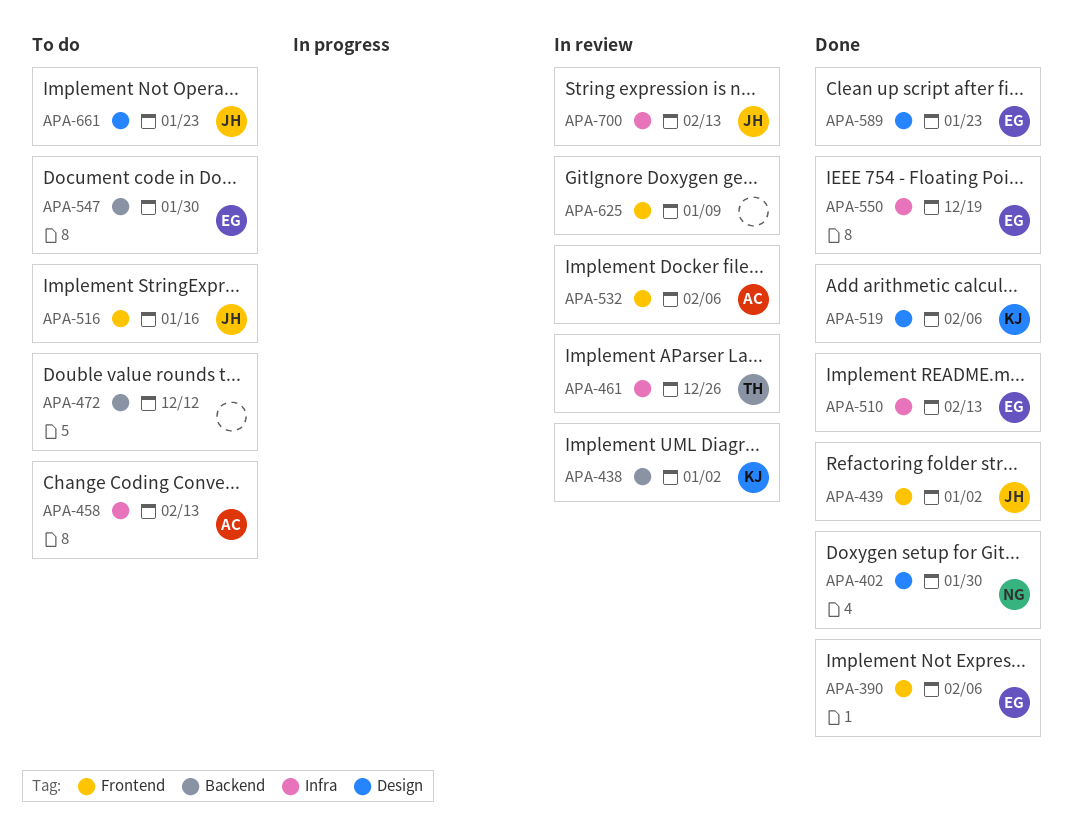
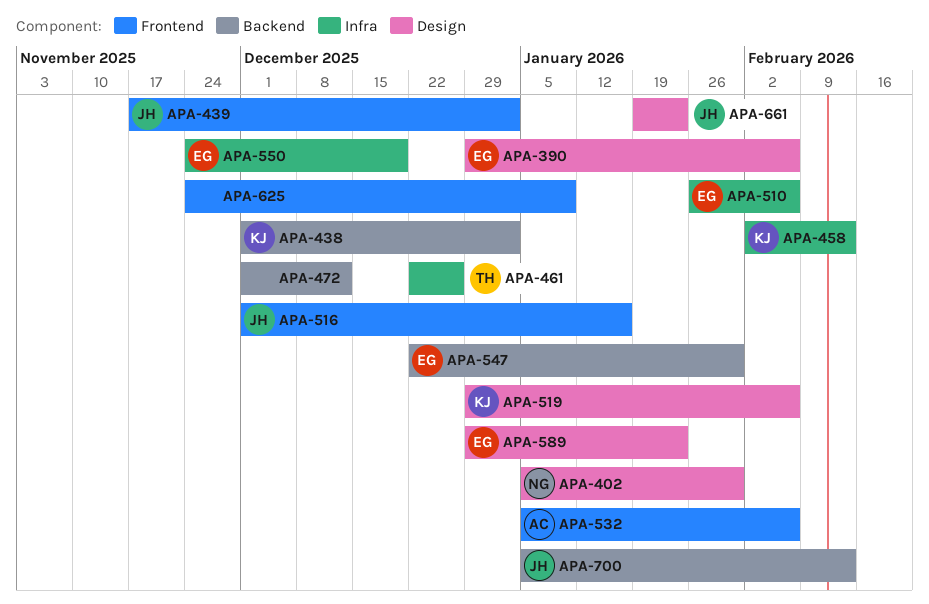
APA-390, label: Frontend -> Design
APA-458, owner: AC -> KJ
APA-510, due: Feb 13 -> Feb 6
APA-700, label: Infra -> Backend

